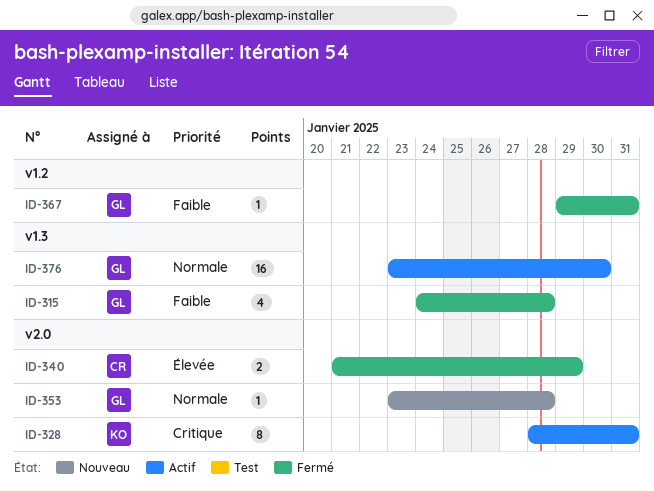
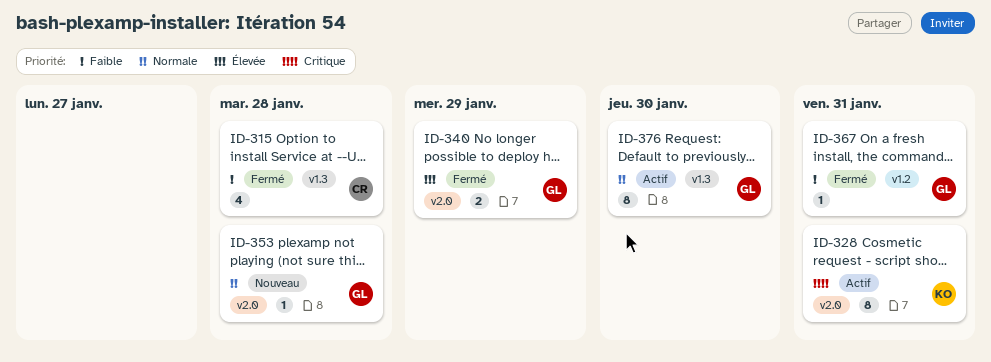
ID-315, owner: GL -> CR
ID-340, owner: CR -> GL
ID-376, estimate: 16 -> 8

